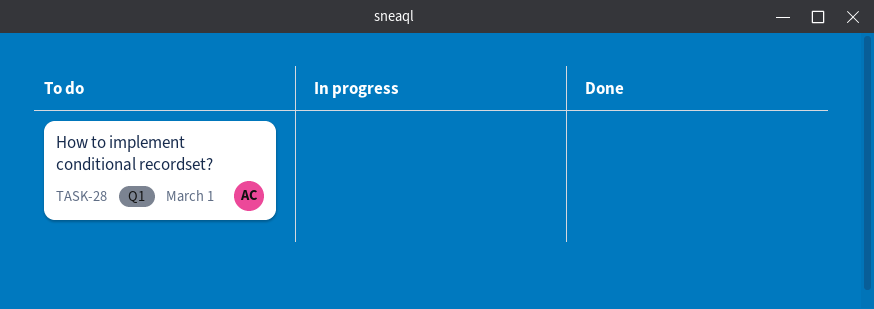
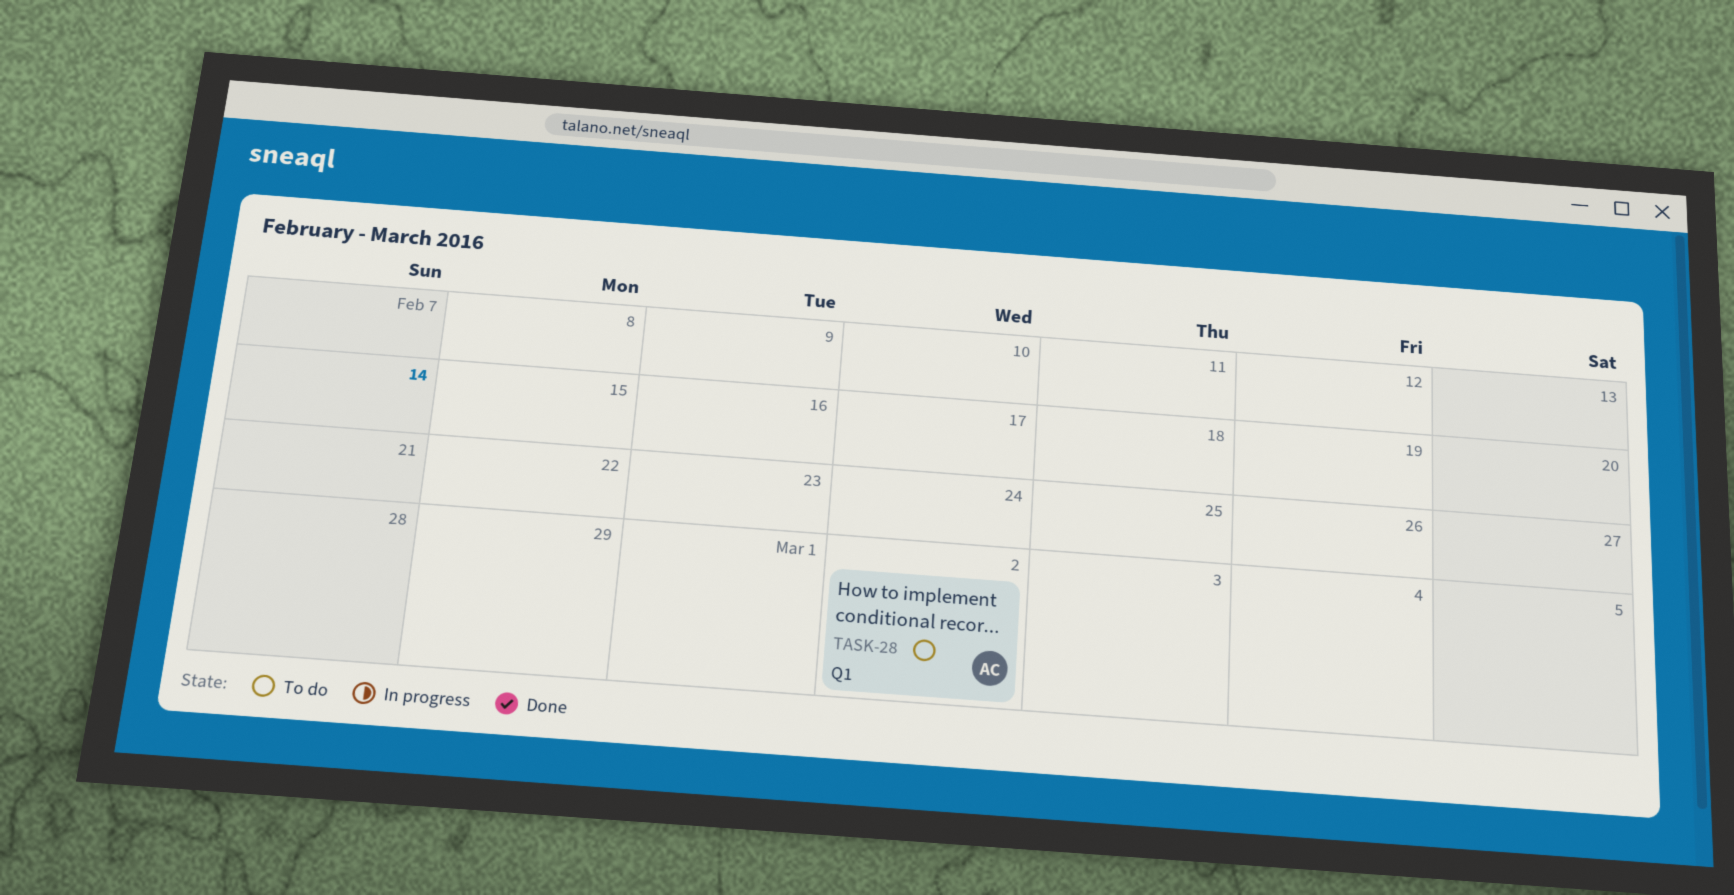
TASK-28, due: Mar 1 -> Mar 2

